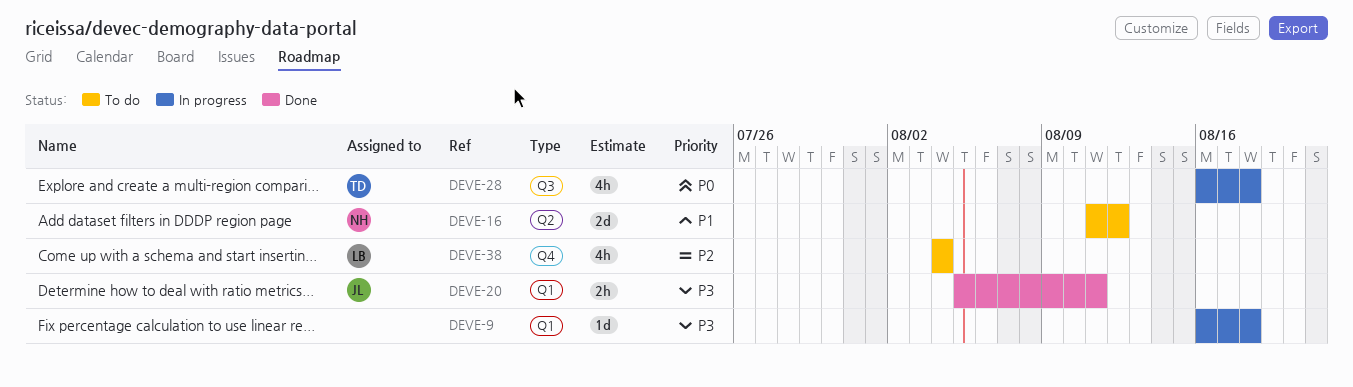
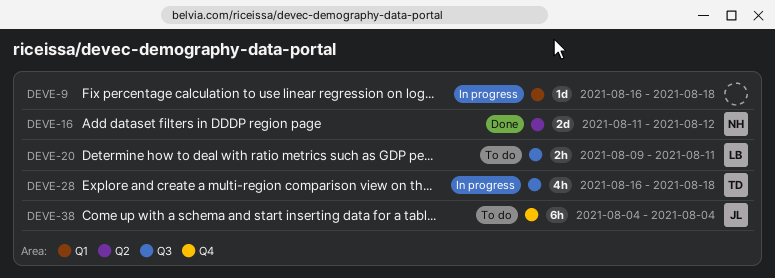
DEVE-16, status: To do -> Done
DEVE-20, status: Done -> To do
DEVE-20, owner: JL -> LB
DEVE-20, label: Q1 -> Q3
DEVE-20, start: Aug 5 -> Aug 9
DEVE-38, owner: LB -> JL
DEVE-38, estimate: 4h -> 6h

